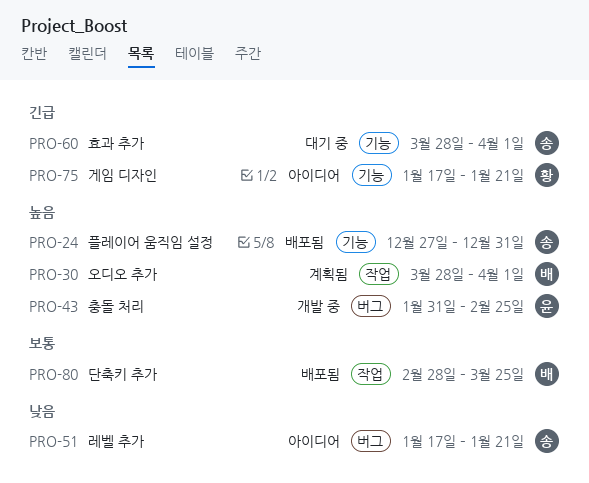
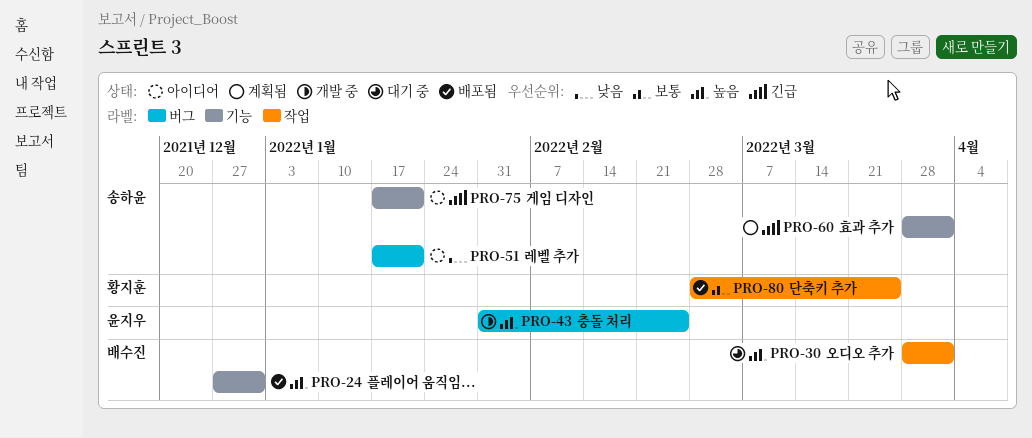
PRO-24, owner: 송하윤 -> 배수진
PRO-30, status: 계획됨 -> 대기 중
PRO-60, status: 대기 중 -> 계획됨
PRO-75, owner: 황지훈 -> 송하윤
PRO-80, owner: 배수진 -> 황지훈

